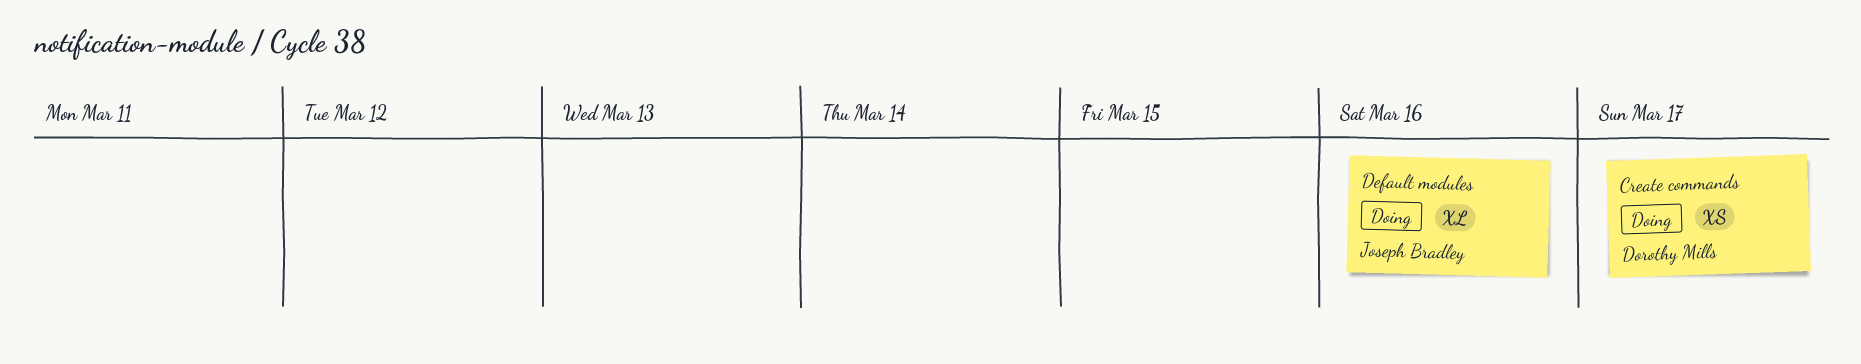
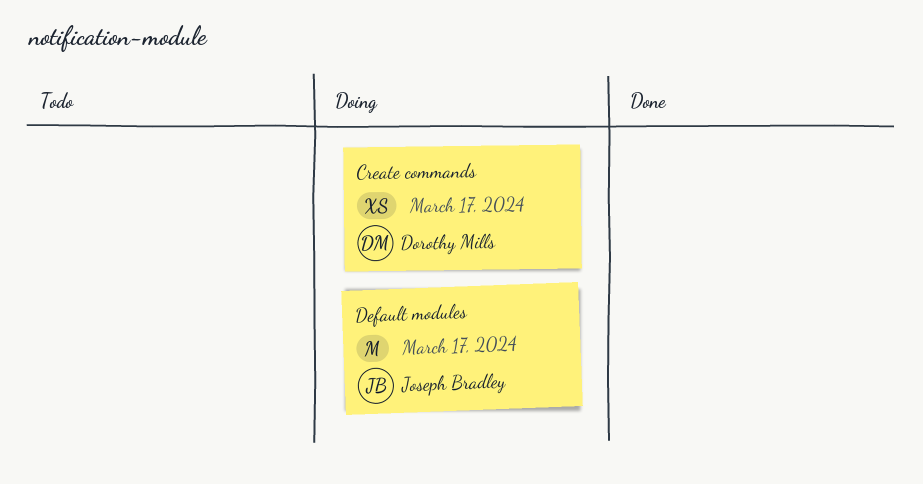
Default modules, estimate: XL -> M
Default modules, due: Mar 16 -> Mar 17

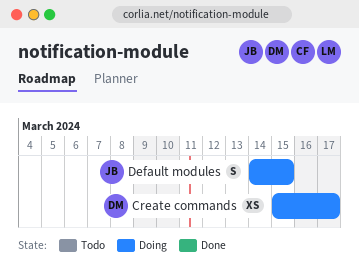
Default modules, estimate: M -> S
Default modules, due: Mar 17 -> Mar 15

